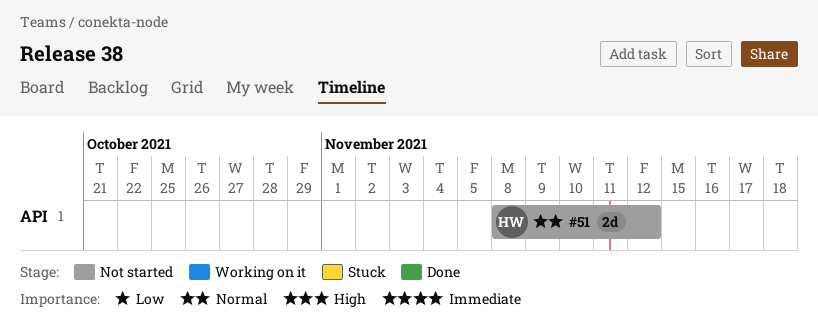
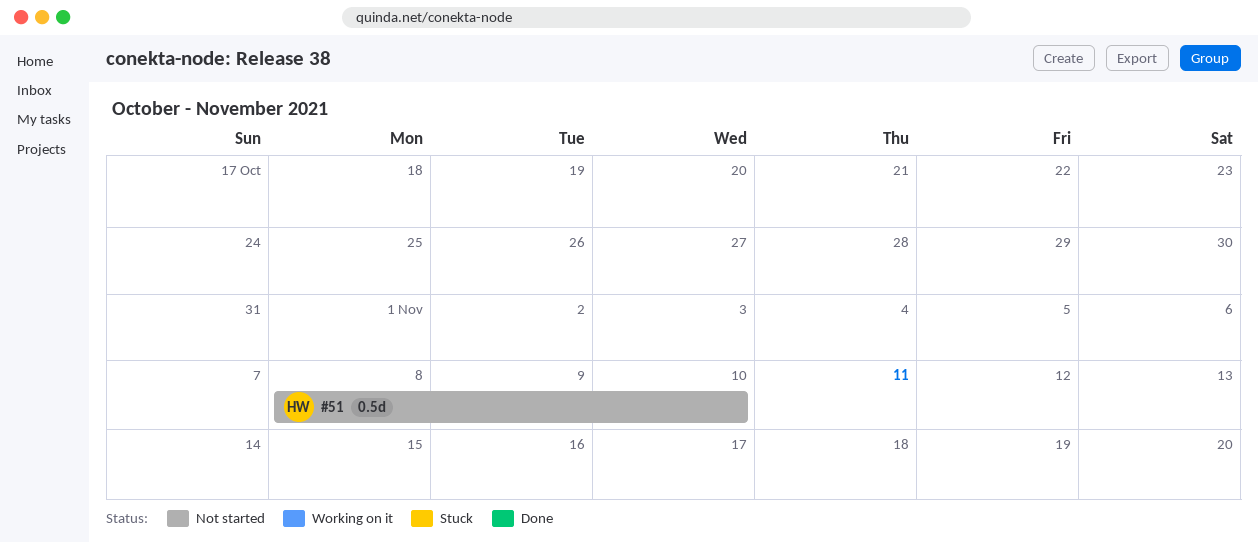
#51, estimate: 2d -> 0.5d
#51, due: Nov 12 -> Nov 10

